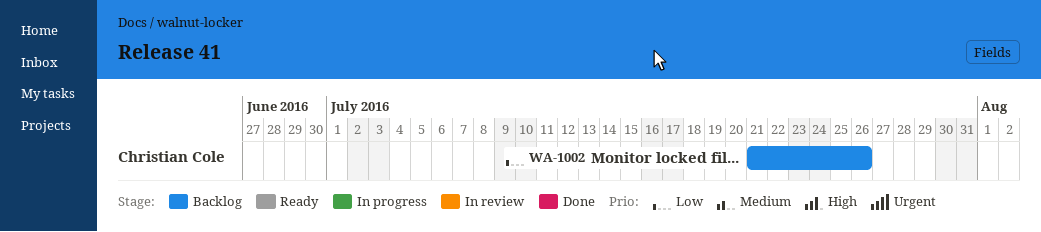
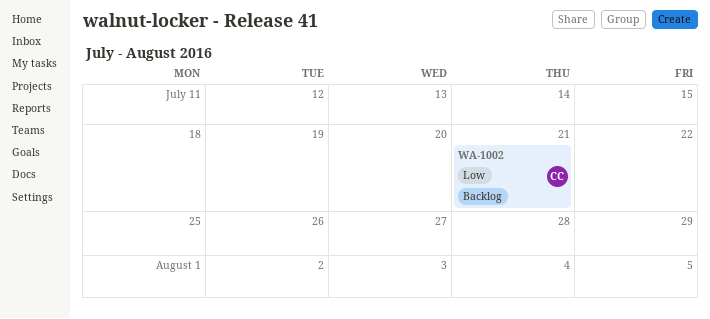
WA-1002, due: Jul 26 -> Jul 21

